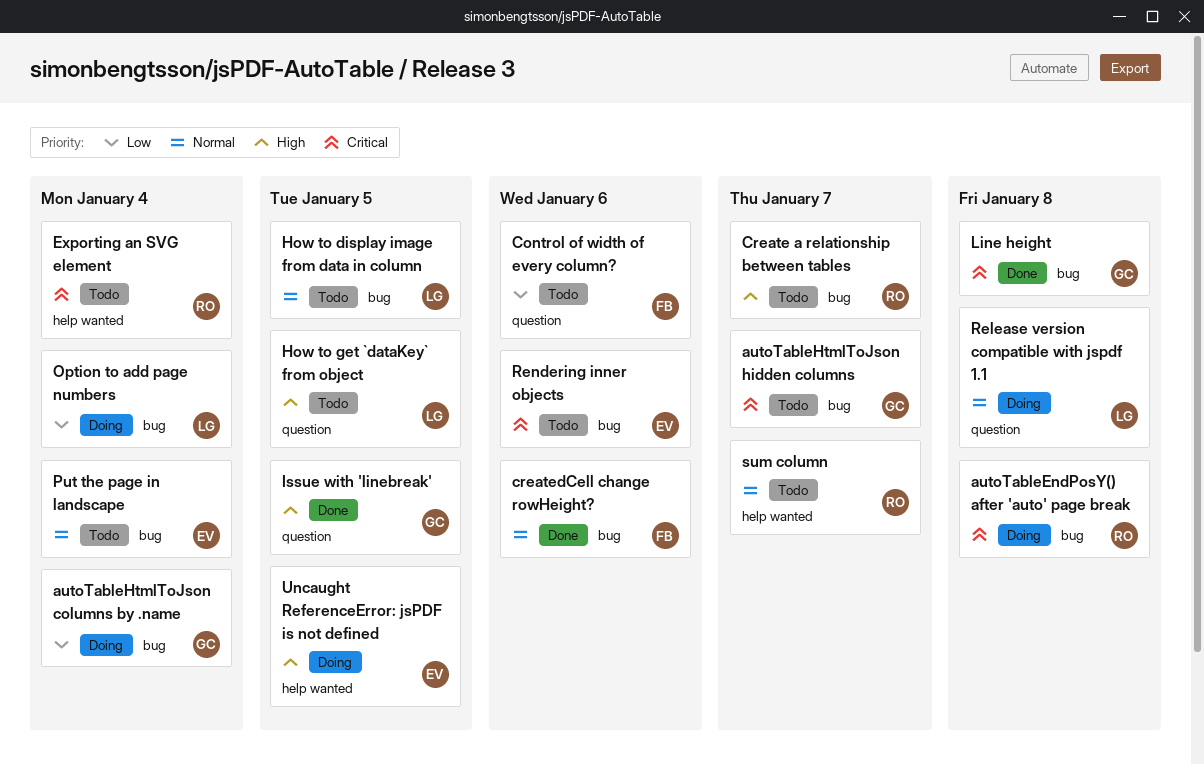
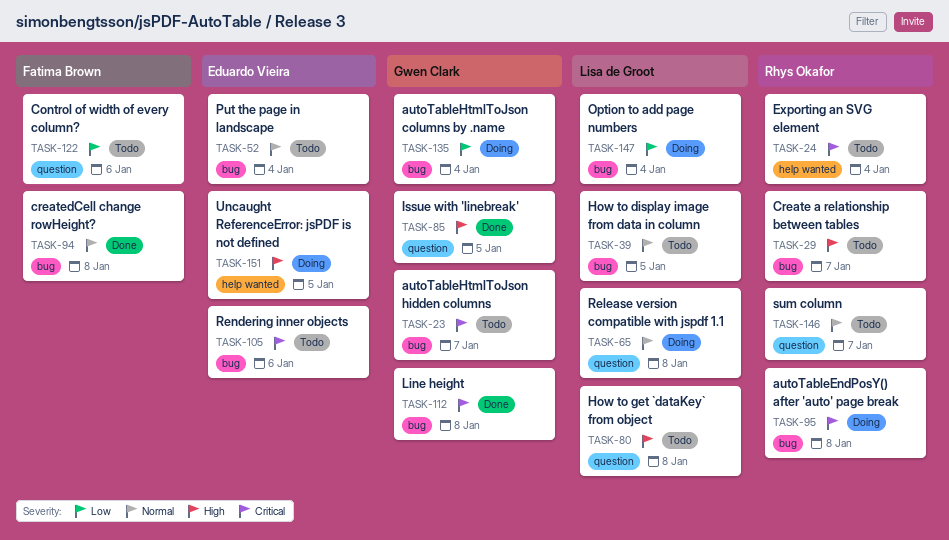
createdCell change rowHeight?, due: Jan 6 -> Jan 8
How to get `dataKey` from object, due: Jan 5 -> Jan 8
sum column, label: help wanted -> question

